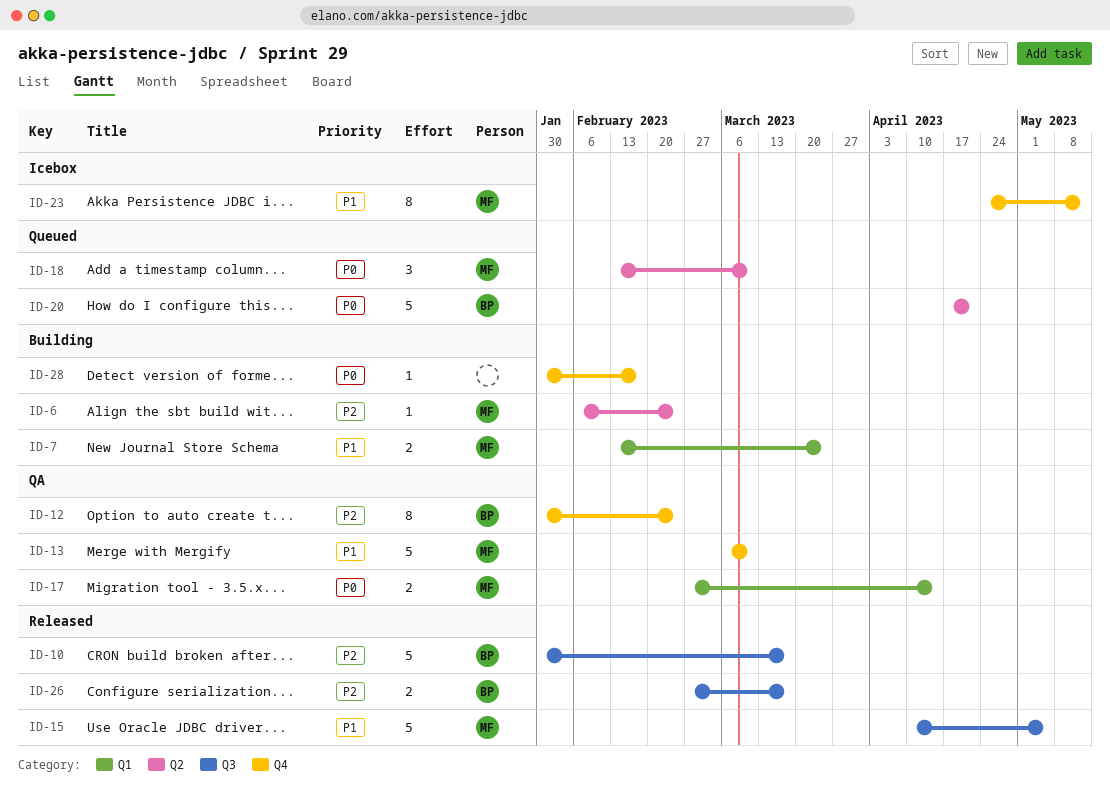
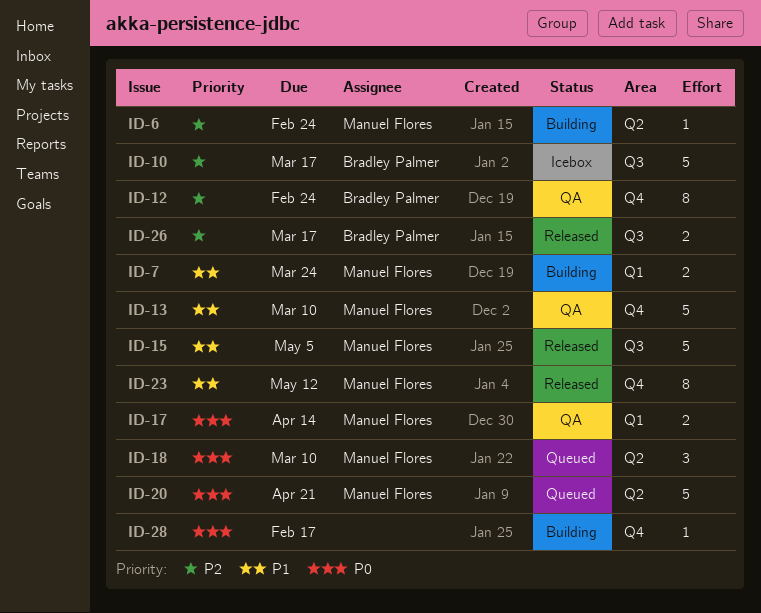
ID-10, status: Released -> Icebox
ID-20, owner: Bradley Palmer -> Manuel Flores
ID-23, status: Icebox -> Released

